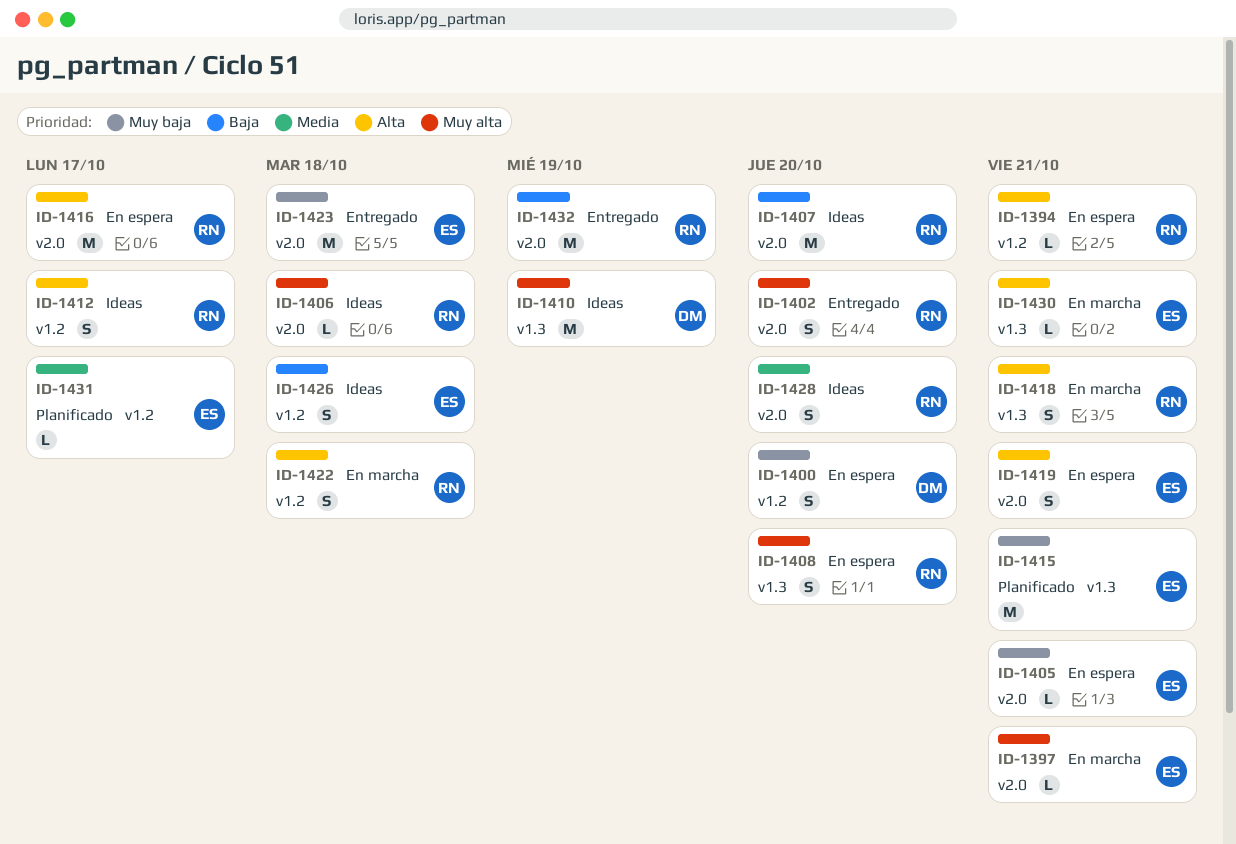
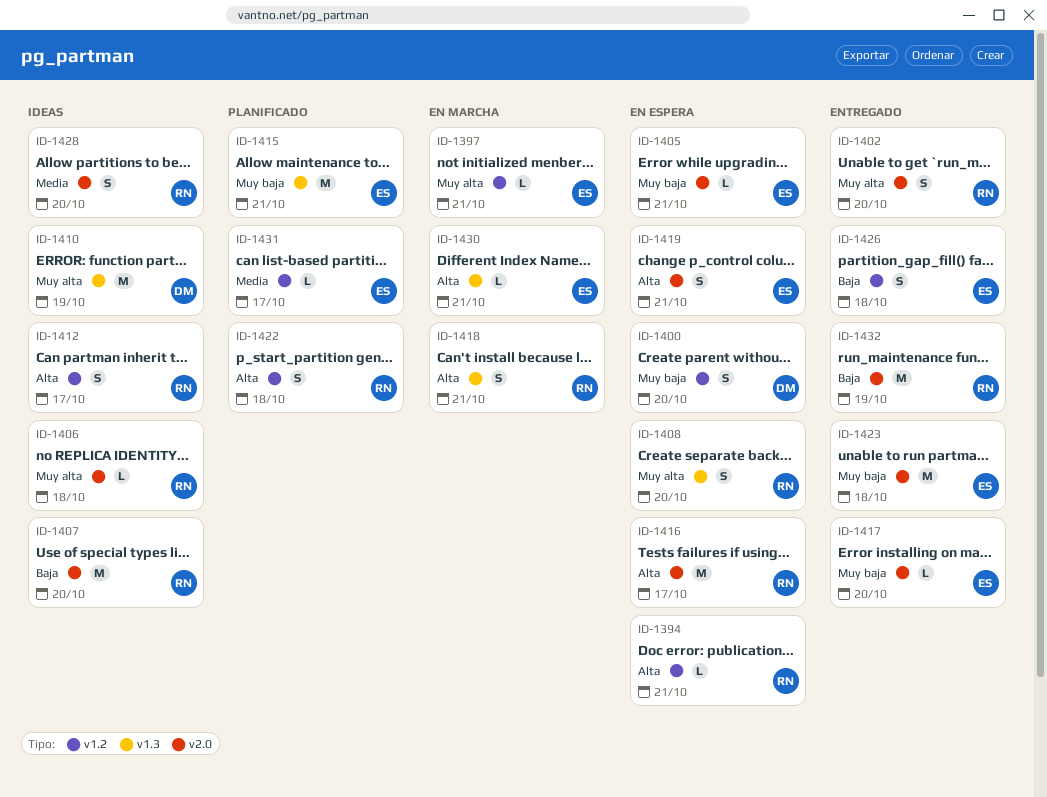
ID-1397, label: v2.0 -> v1.2
ID-1417: none -> present
ID-1422, status: En marcha -> Planificado
ID-1426, status: Ideas -> Entregado

